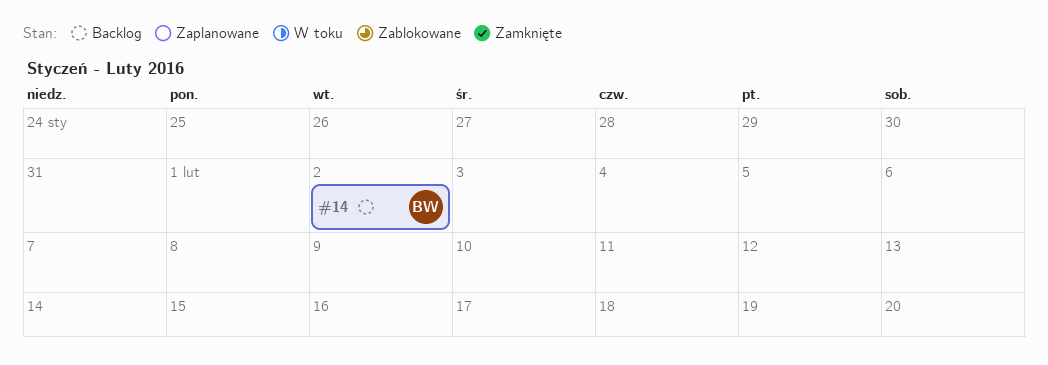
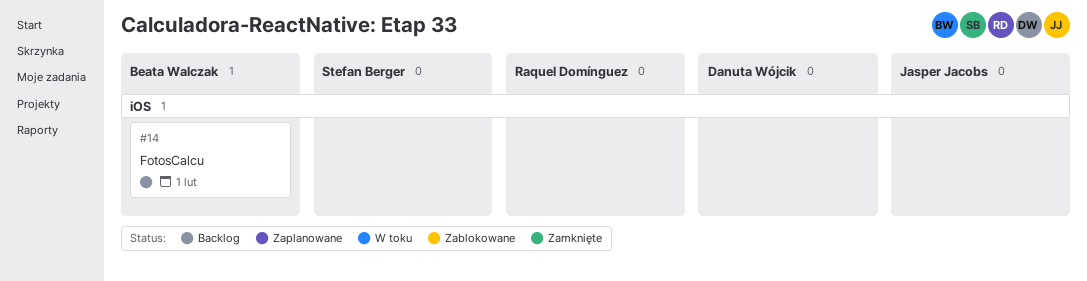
#14, due: Feb 2 -> Feb 1

